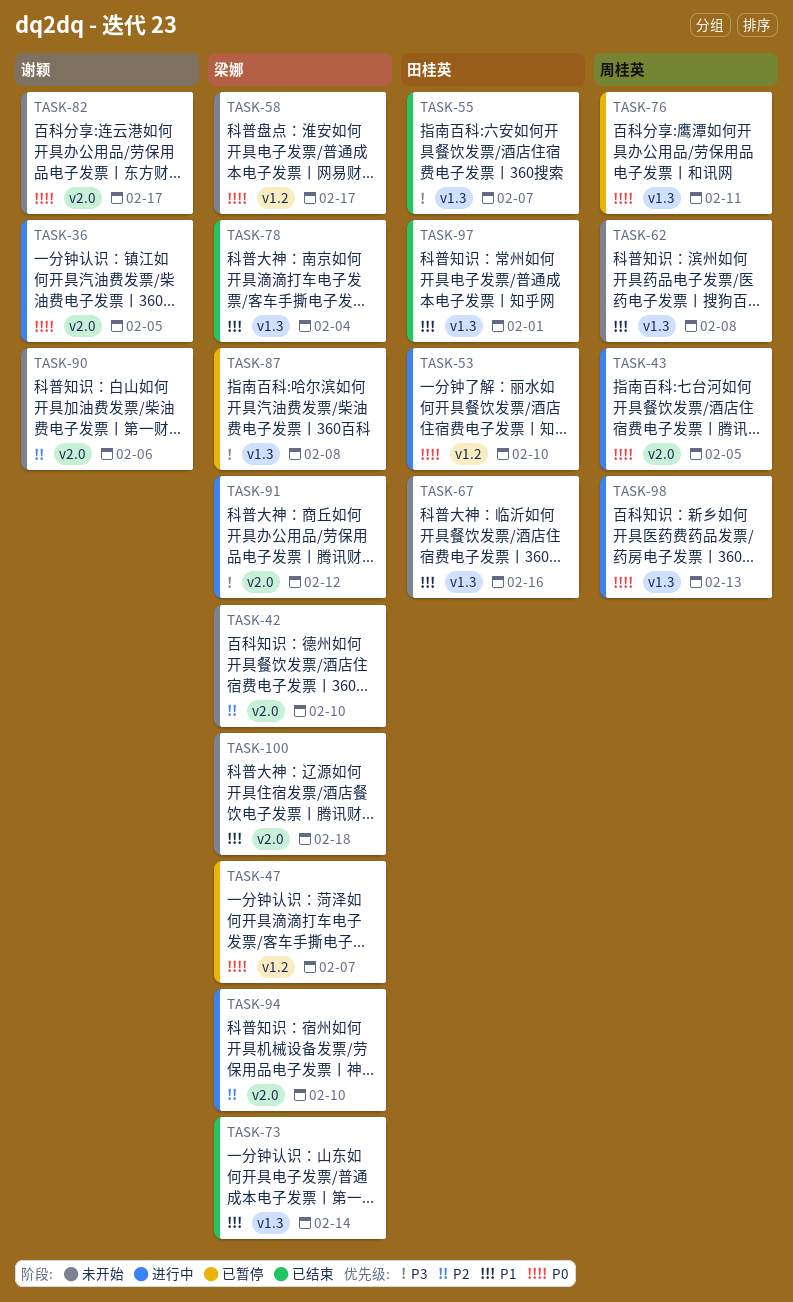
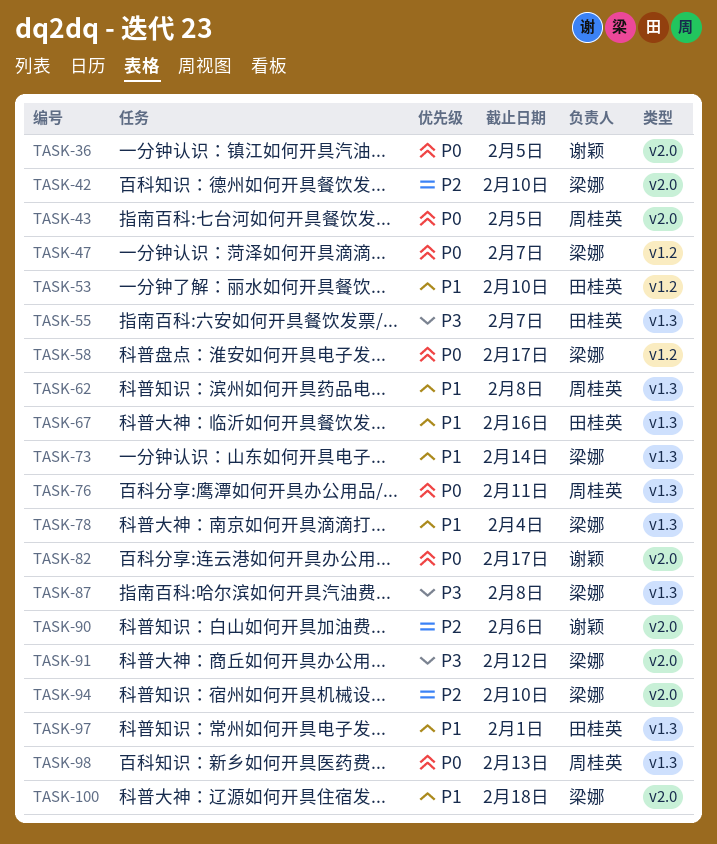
TASK-53, priority: P0 -> P1

